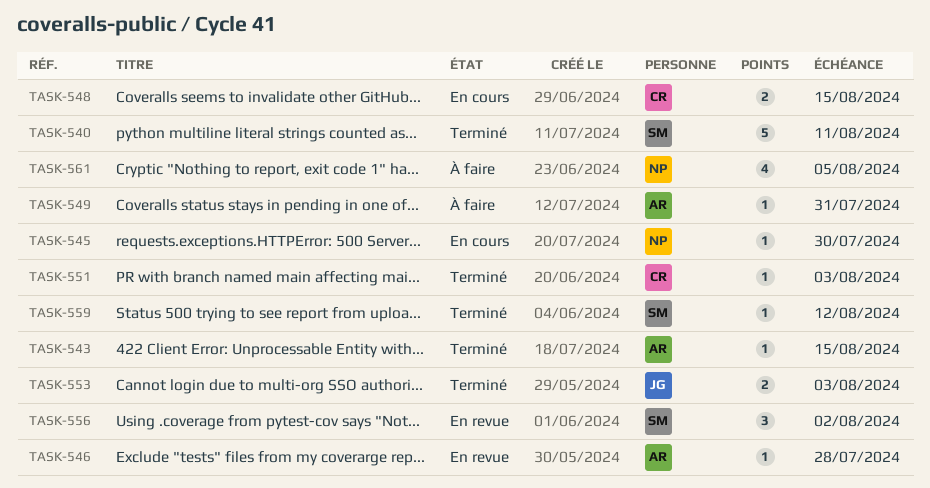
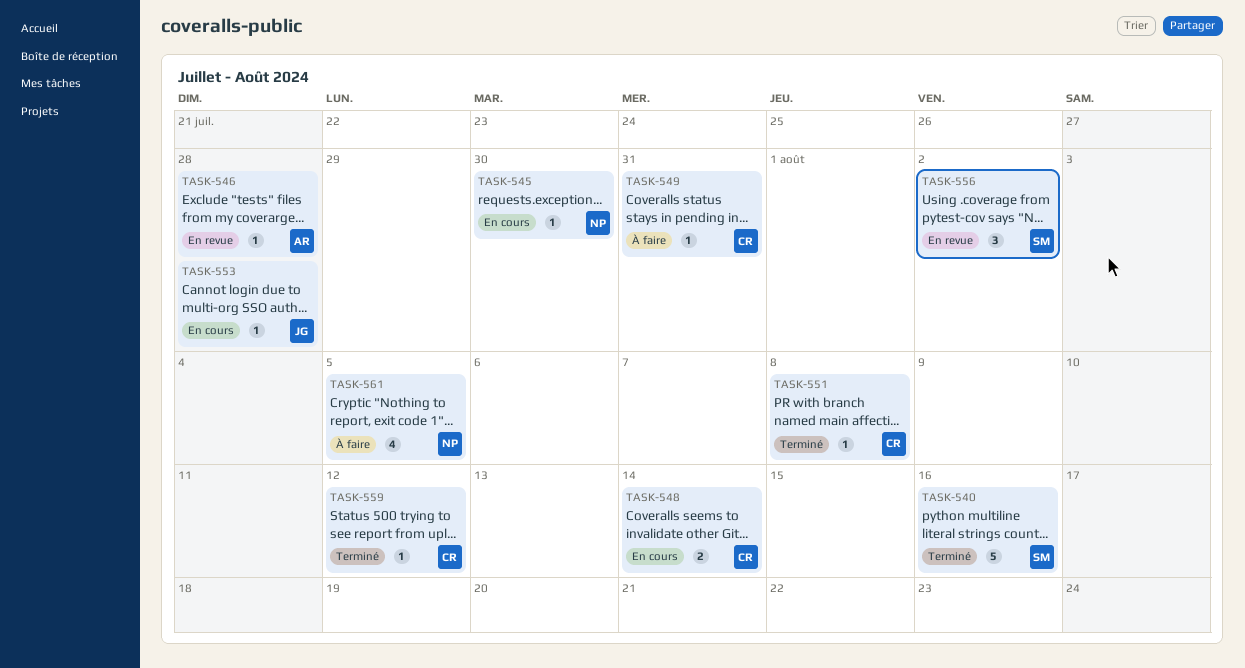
TASK-540, due: Aug 11 -> Aug 16
TASK-543: present -> none
TASK-548, due: Aug 15 -> Aug 14
TASK-549, owner: AR -> CR
TASK-551, due: Aug 3 -> Aug 8
TASK-553, status: Terminé -> En cours
TASK-553, estimate: 2 -> 1
TASK-553, due: Aug 3 -> Jul 28
TASK-559, owner: SM -> CR

